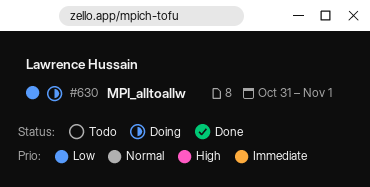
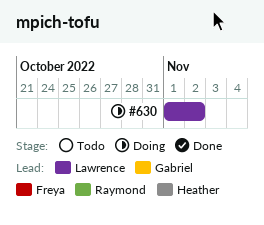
#630, start: Oct 31 -> Nov 1
#630, due: Nov 1 -> Nov 2

